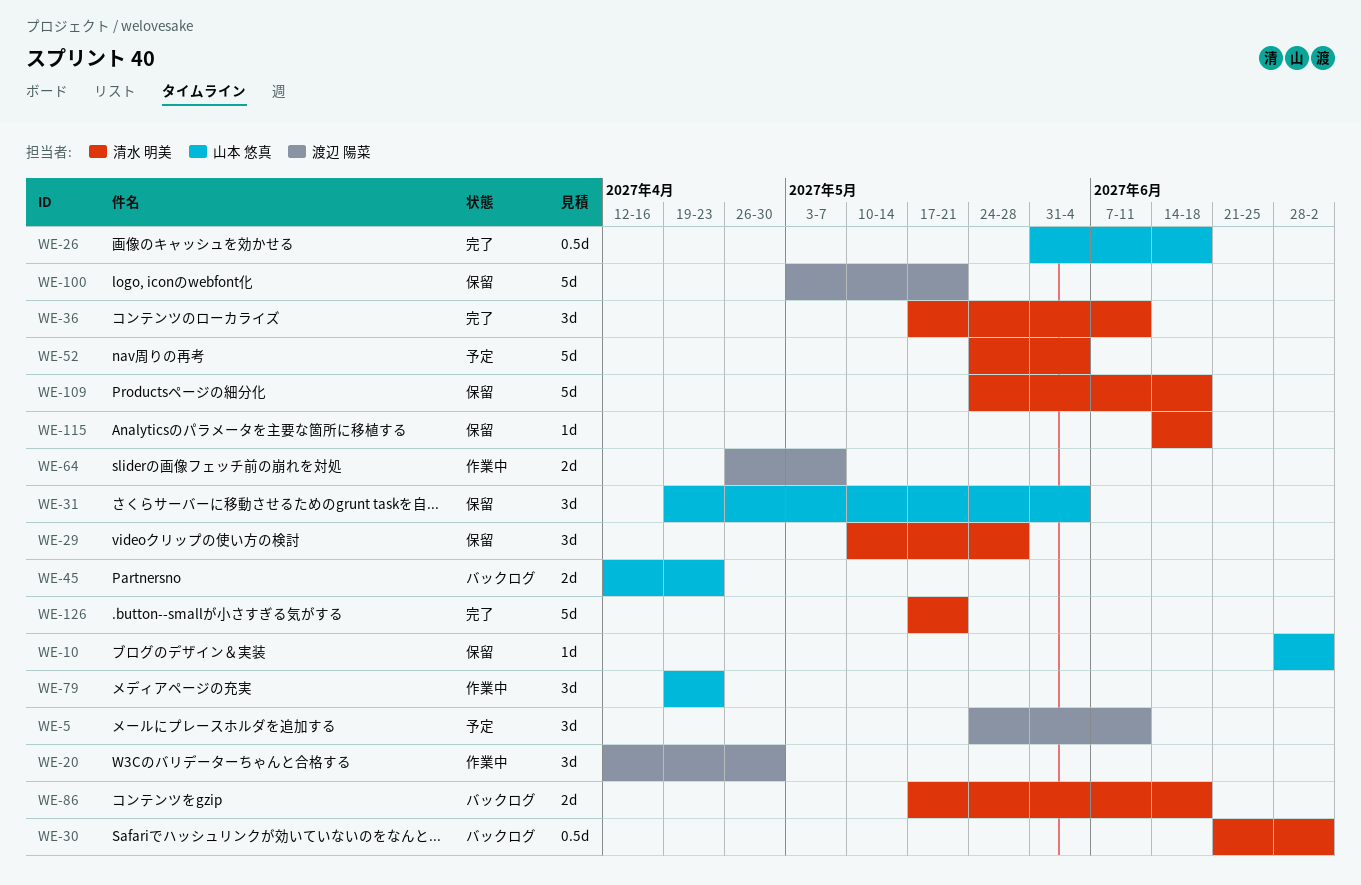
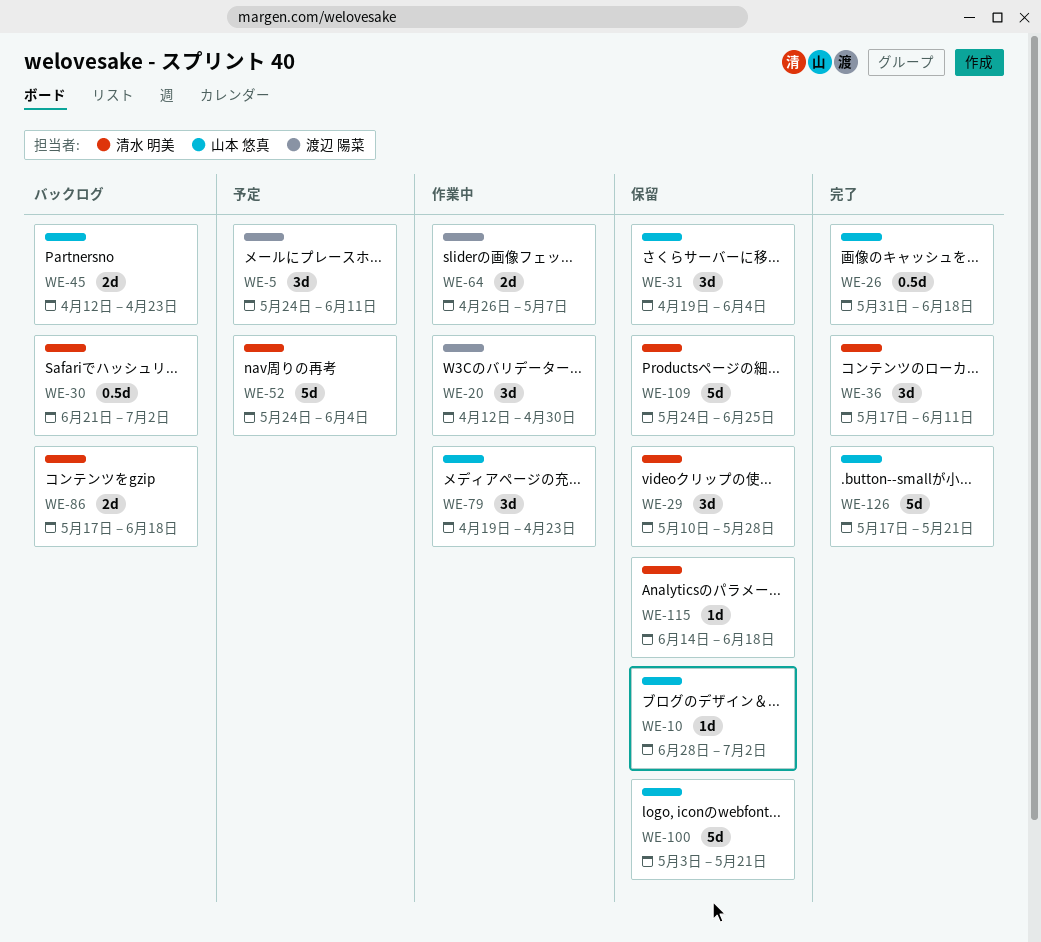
WE-100, owner: 渡辺 陽菜 -> 山本 悠真
WE-109, due: Jun 18 -> Jun 25
WE-126, owner: 清水 明美 -> 山本 悠真

